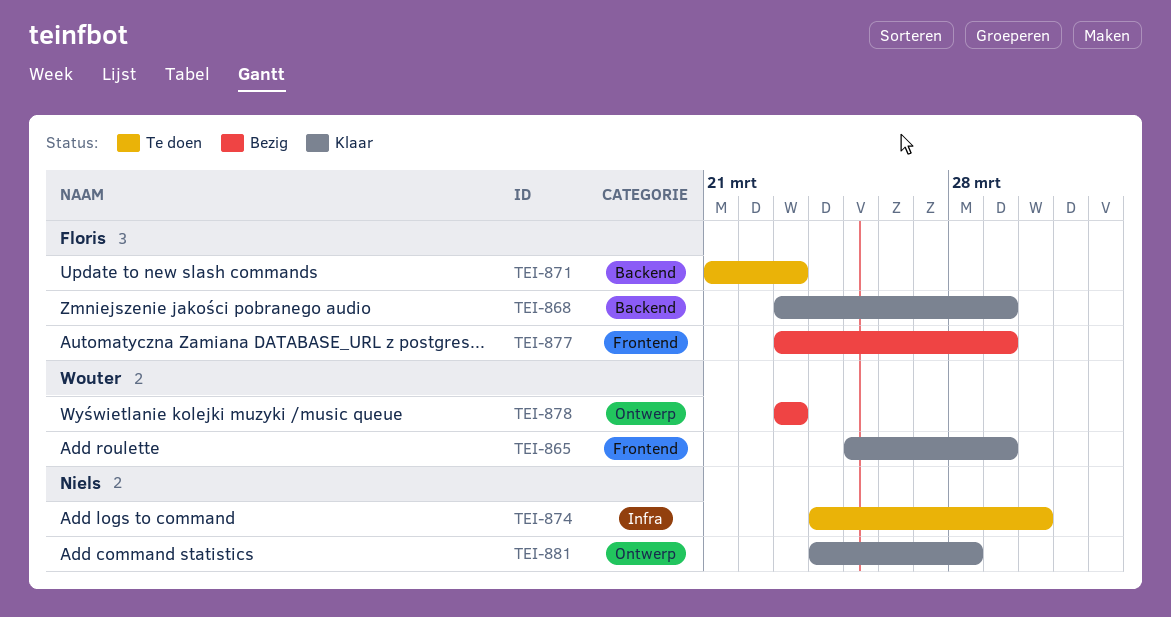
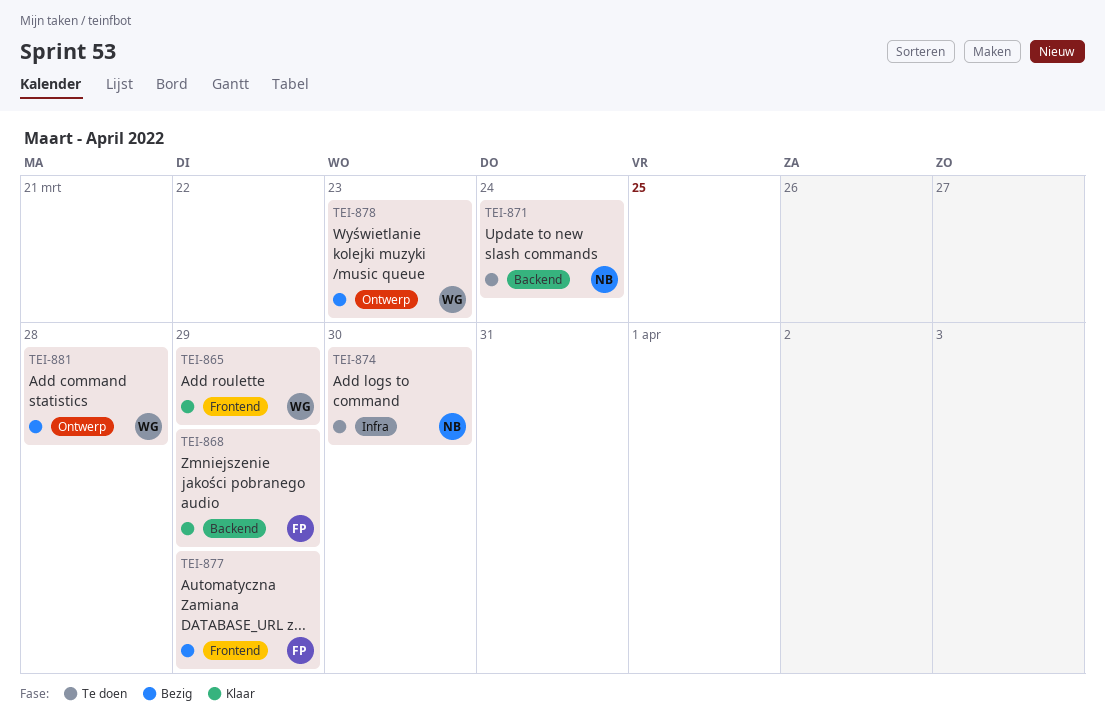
TEI-871, owner: Floris -> Niels
TEI-871, due: Mar 23 -> Mar 24
TEI-881, status: Klaar -> Bezig
TEI-881, owner: Niels -> Wouter

